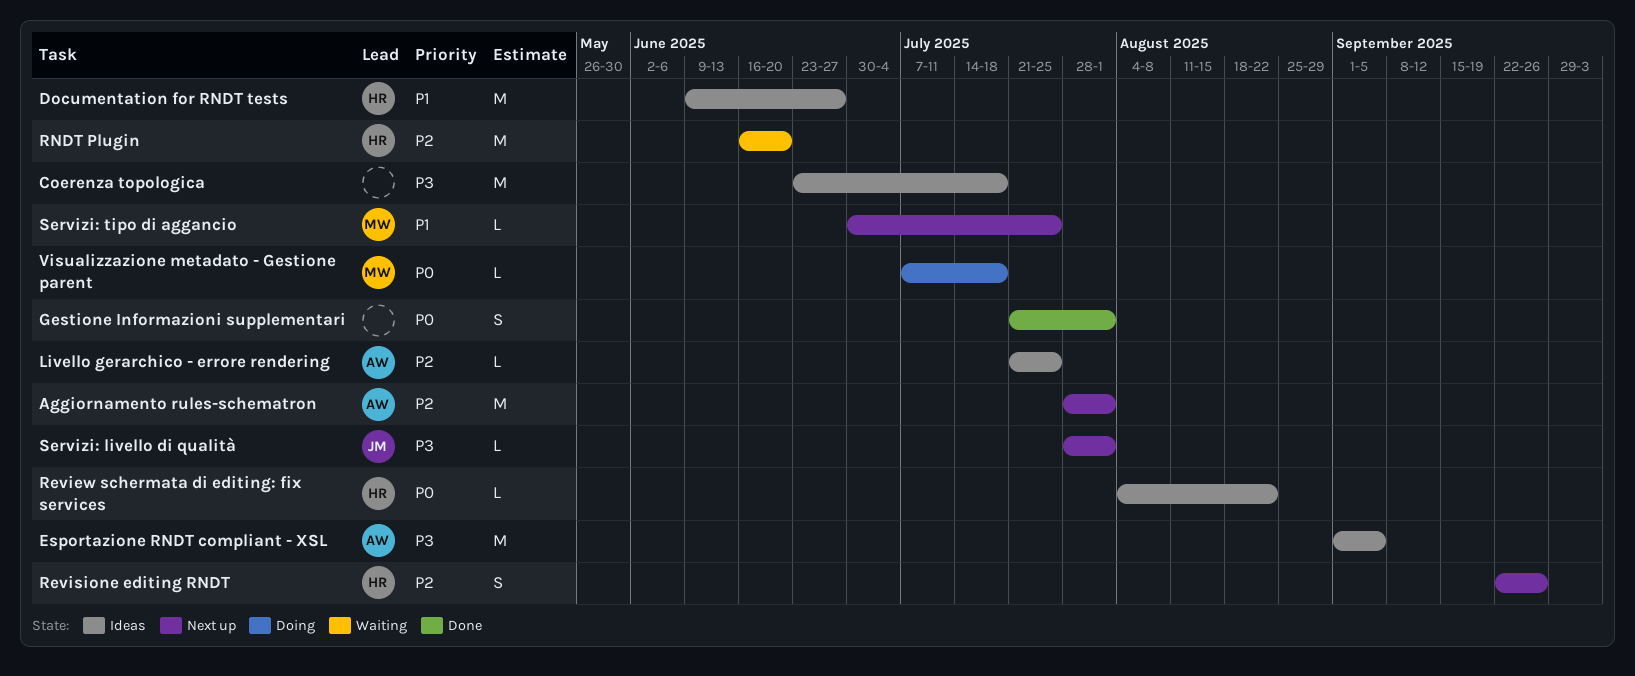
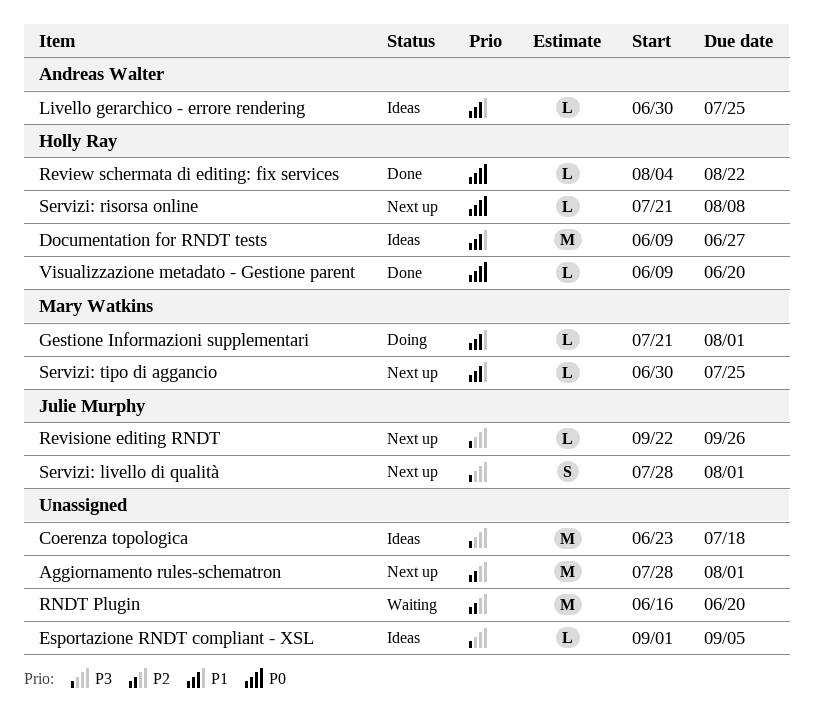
Aggiornamento rules-schematron, owner: Andreas Walter -> none
Esportazione RNDT compliant - XSL, owner: Andreas Walter -> none
Esportazione RNDT compliant - XSL, estimate: M -> L
Gestione Informazioni supplementari, status: Done -> Doing
Gestione Informazioni supplementari, owner: none -> Mary Watkins
Gestione Informazioni supplementari, priority: P0 -> P1
Gestione Informazioni supplementari, estimate: S -> L
Livello gerarchico - errore rendering, priority: P2 -> P1
Livello gerarchico - errore rendering, start: Jul 21 -> Jun 30
Review schermata di editing: fix services, status: Ideas -> Done
Revisione editing RNDT, owner: Holly Ray -> Julie Murphy
Revisione editing RNDT, priority: P2 -> P3
Revisione editing RNDT, estimate: S -> L
RNDT Plugin, owner: Holly Ray -> none
Servizi: livello di qualità, estimate: L -> S
Servizi: risorsa online: none -> present
Visualizzazione metadato - Gestione parent, status: Doing -> Done
Visualizzazione metadato - Gestione parent, owner: Mary Watkins -> Holly Ray
Visualizzazione metadato - Gestione parent, start: Jul 7 -> Jun 9
Visualizzazione metadato - Gestione parent, due: Jul 18 -> Jun 20

